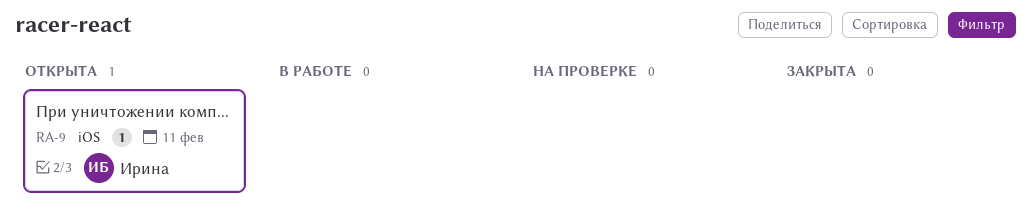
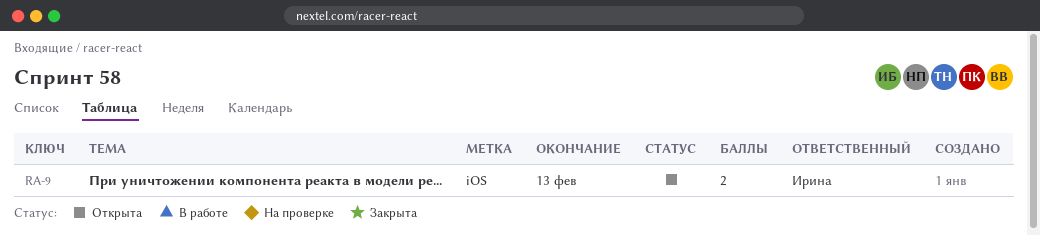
RA-9, estimate: 1 -> 2
RA-9, due: Feb 11 -> Feb 13

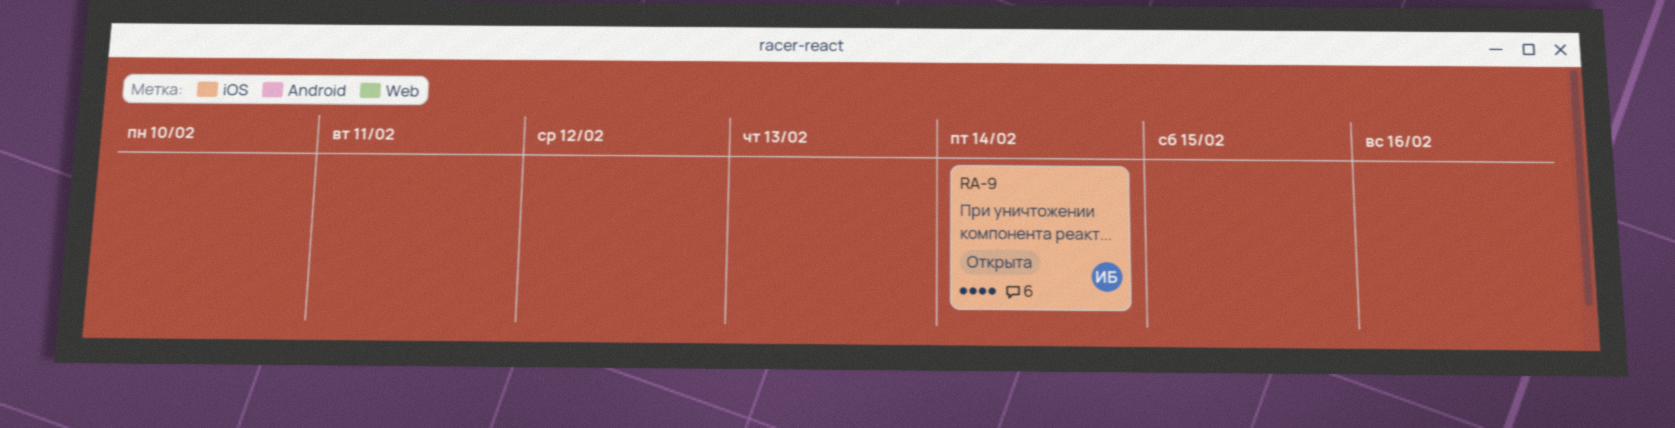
RA-9, estimate: 2 -> 4
RA-9, due: Feb 13 -> Feb 14

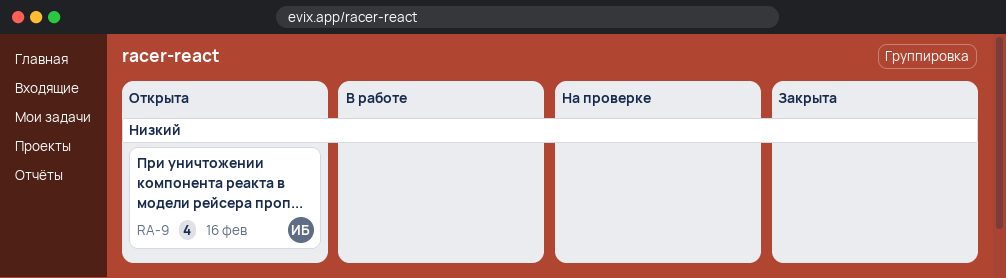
RA-9, due: Feb 14 -> Feb 16

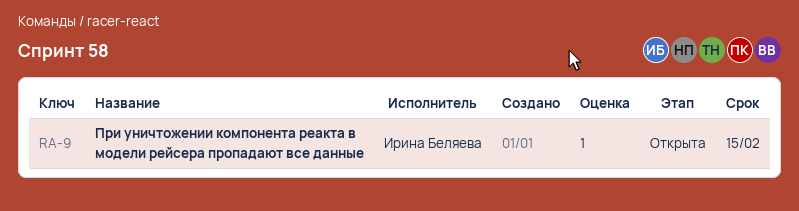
RA-9, estimate: 4 -> 1
RA-9, due: Feb 16 -> Feb 15

